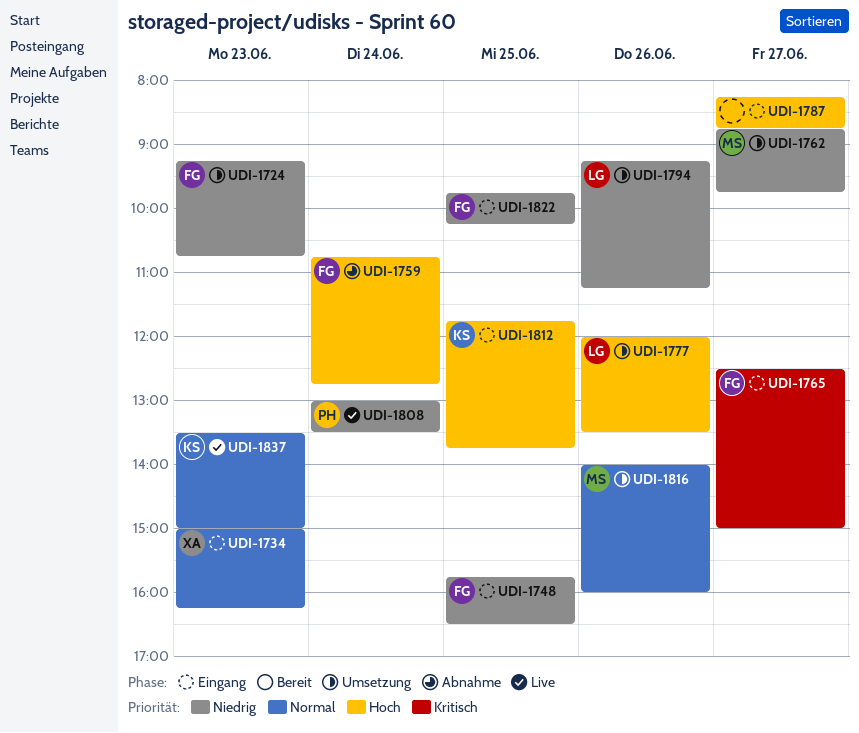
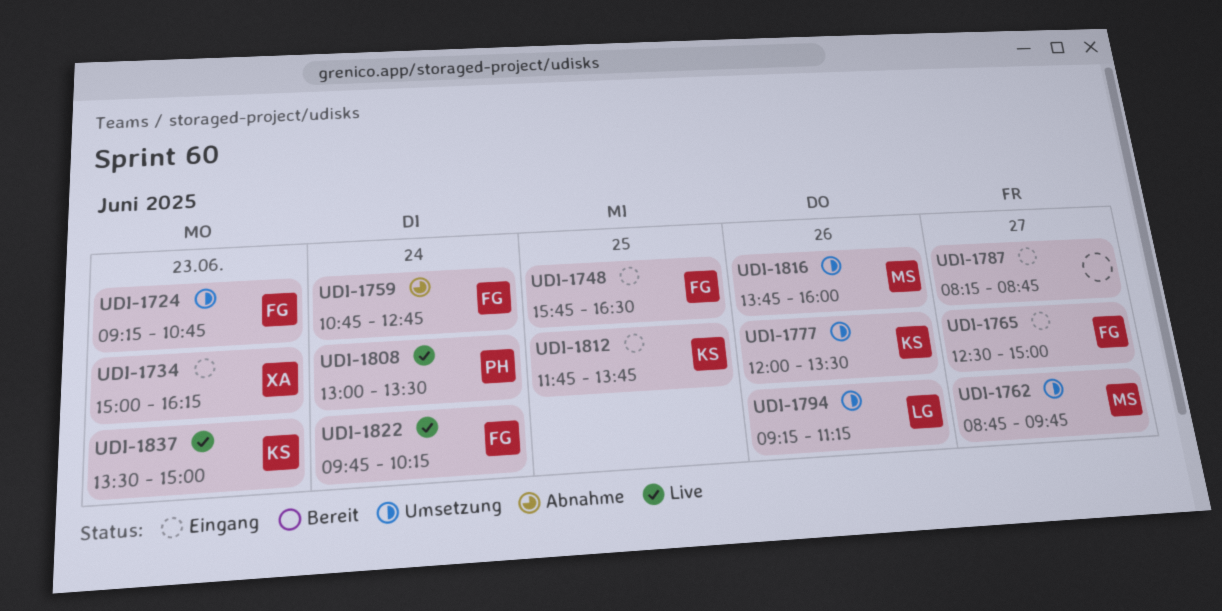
UDI-1777, owner: LG -> KS
UDI-1816, begins: 14:00 -> 13:45
UDI-1822, status: Eingang -> Live
UDI-1822, day: Jun 25 -> Jun 24

